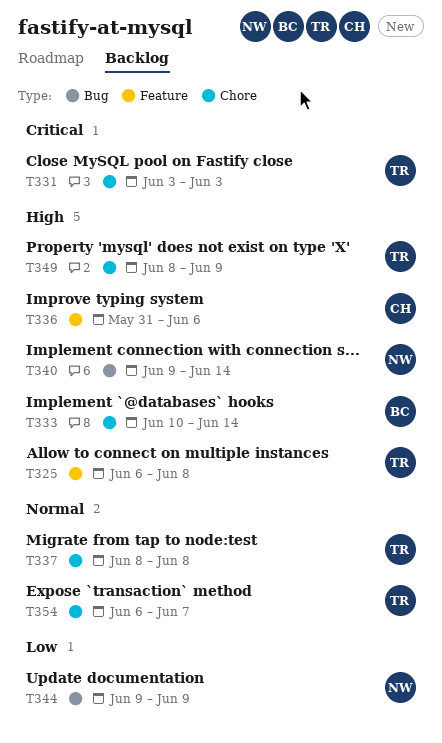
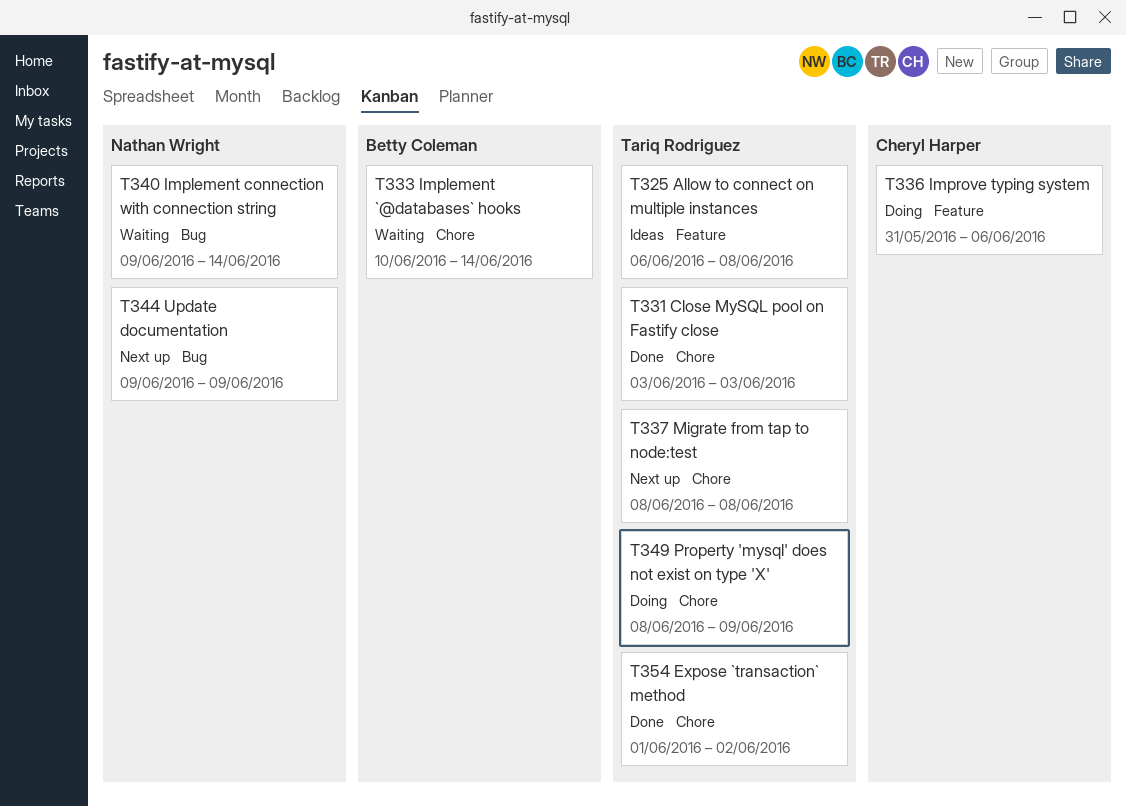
T354, start: Jun 6 -> Jun 1
T354, due: Jun 7 -> Jun 2

